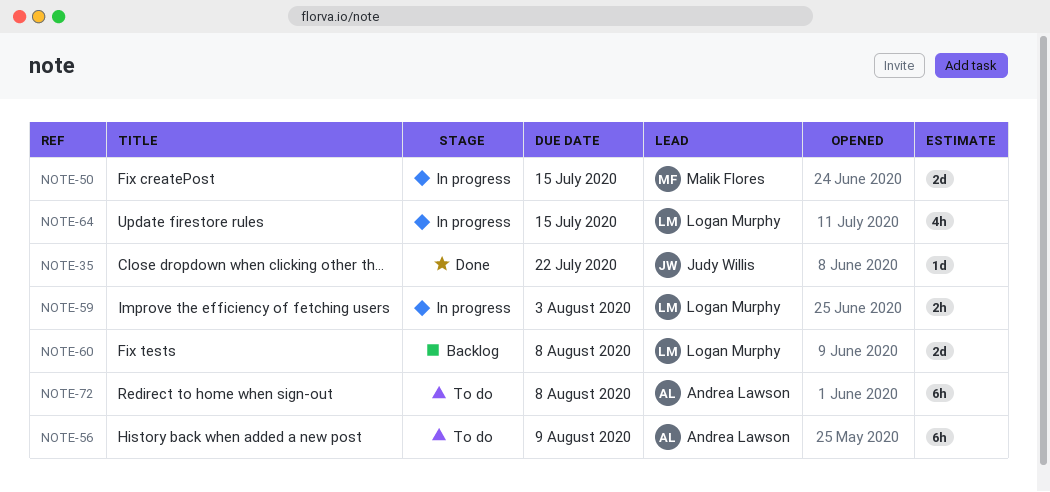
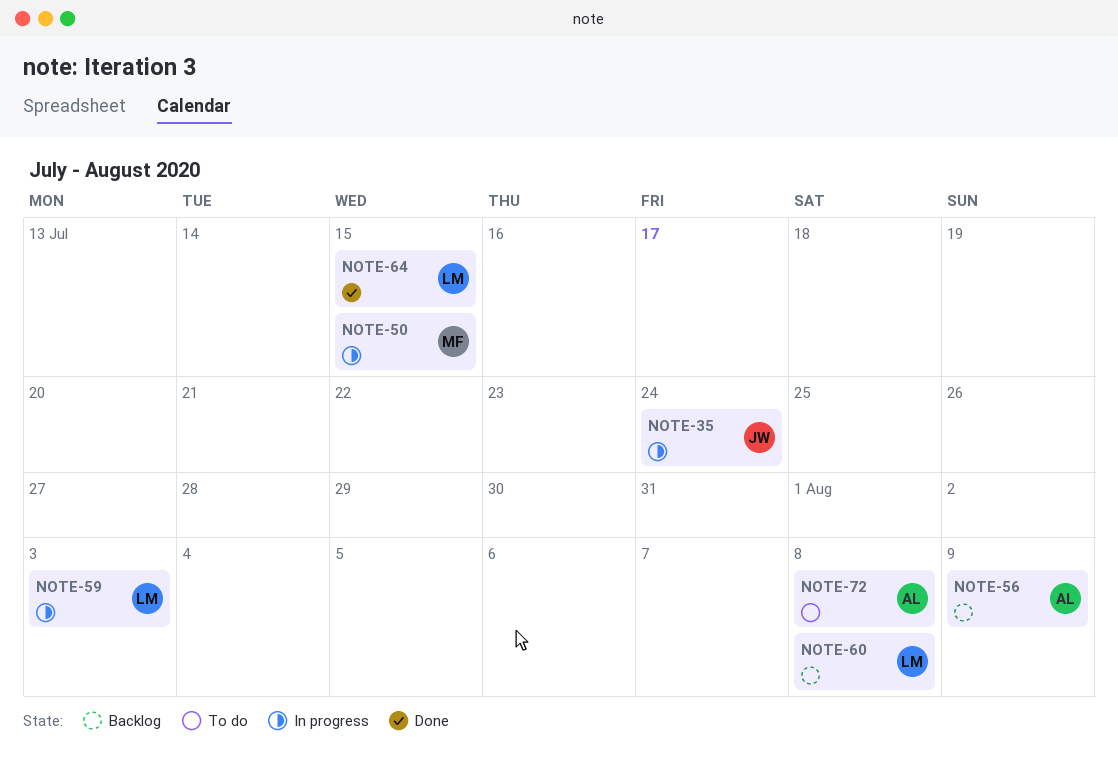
NOTE-35, status: Done -> In progress
NOTE-35, due: Jul 22 -> Jul 24
NOTE-56, status: To do -> Backlog
NOTE-64, status: In progress -> Done

